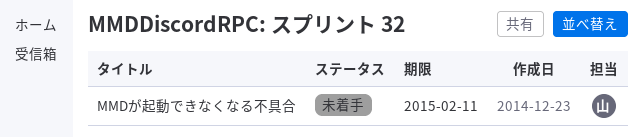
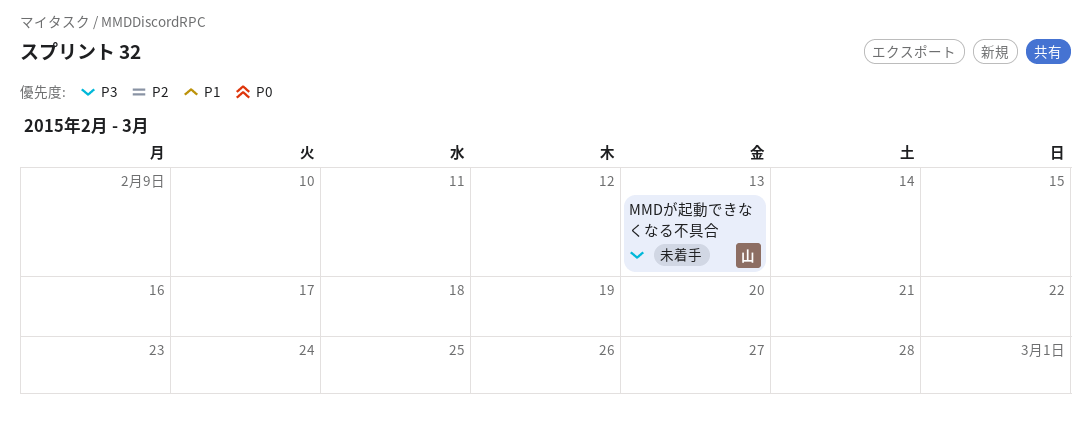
MMDが起動できなくなる不具合, due: Feb 11 -> Feb 13

